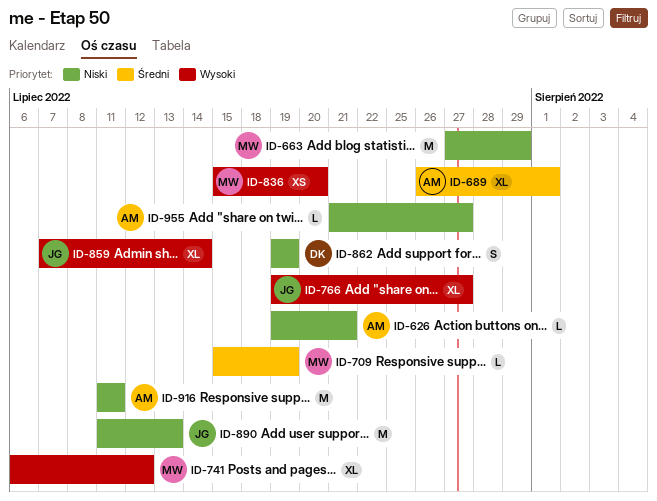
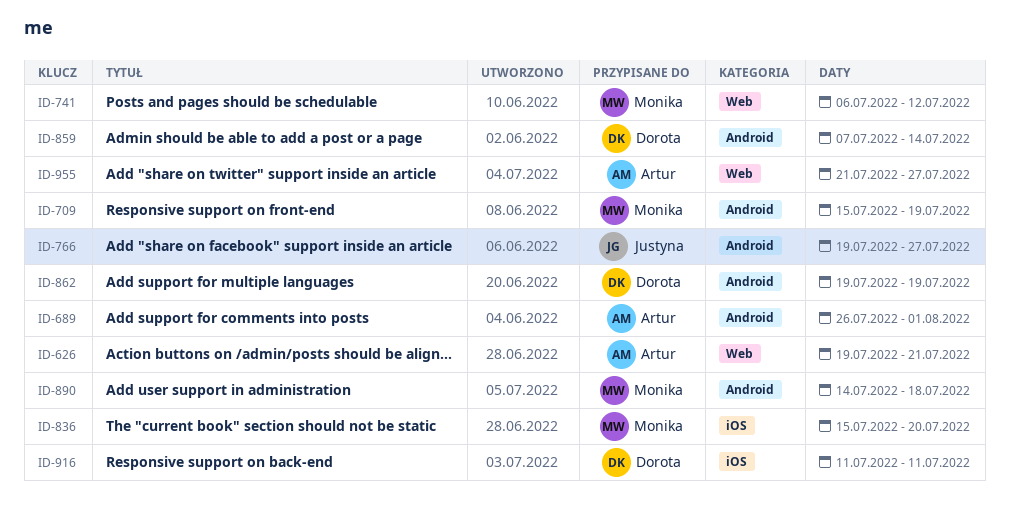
ID-663: present -> none
ID-859, owner: Justyna -> Dorota
ID-890, owner: Justyna -> Monika
ID-890, start: Jul 11 -> Jul 14
ID-890, due: Jul 13 -> Jul 18
ID-916, owner: Artur -> Dorota

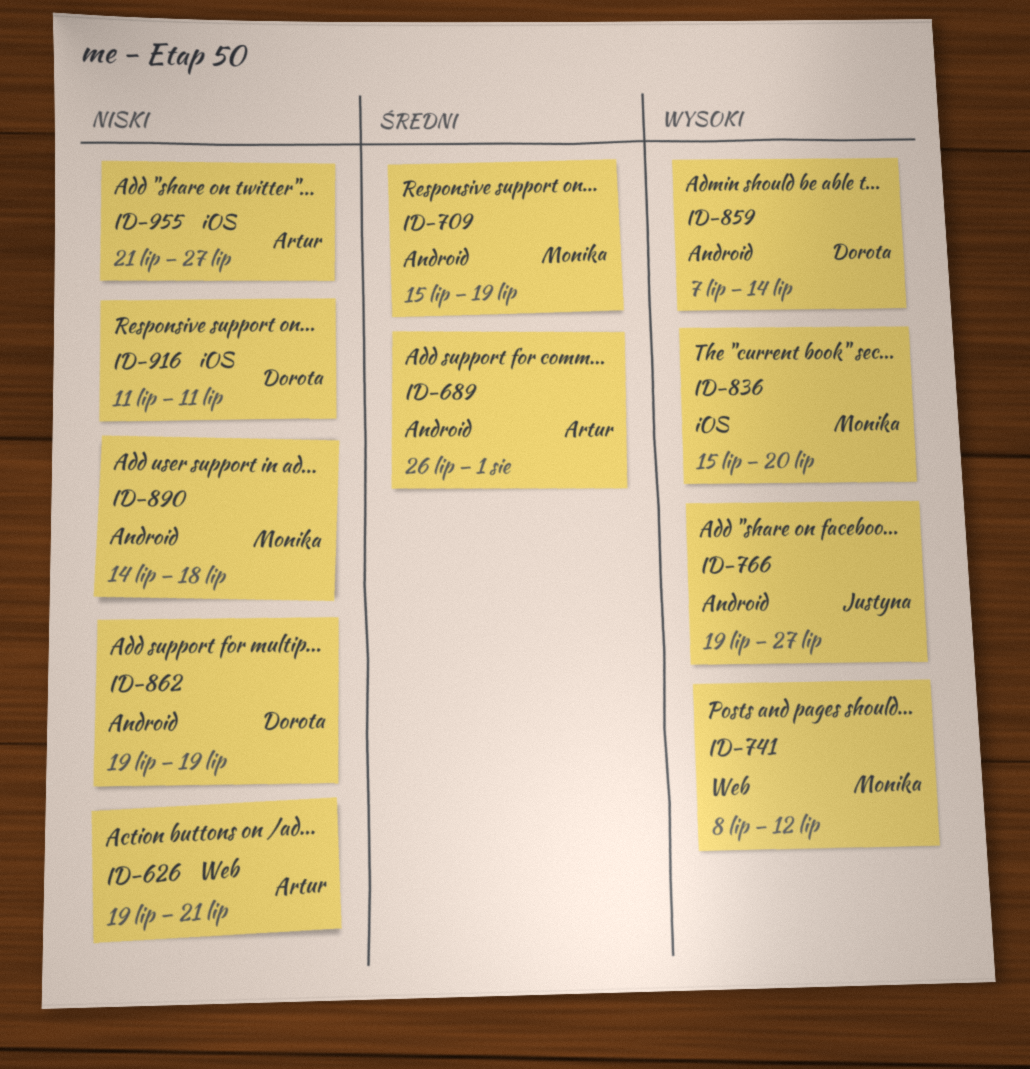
ID-741, start: Jul 6 -> Jul 8
ID-955, label: Web -> iOS

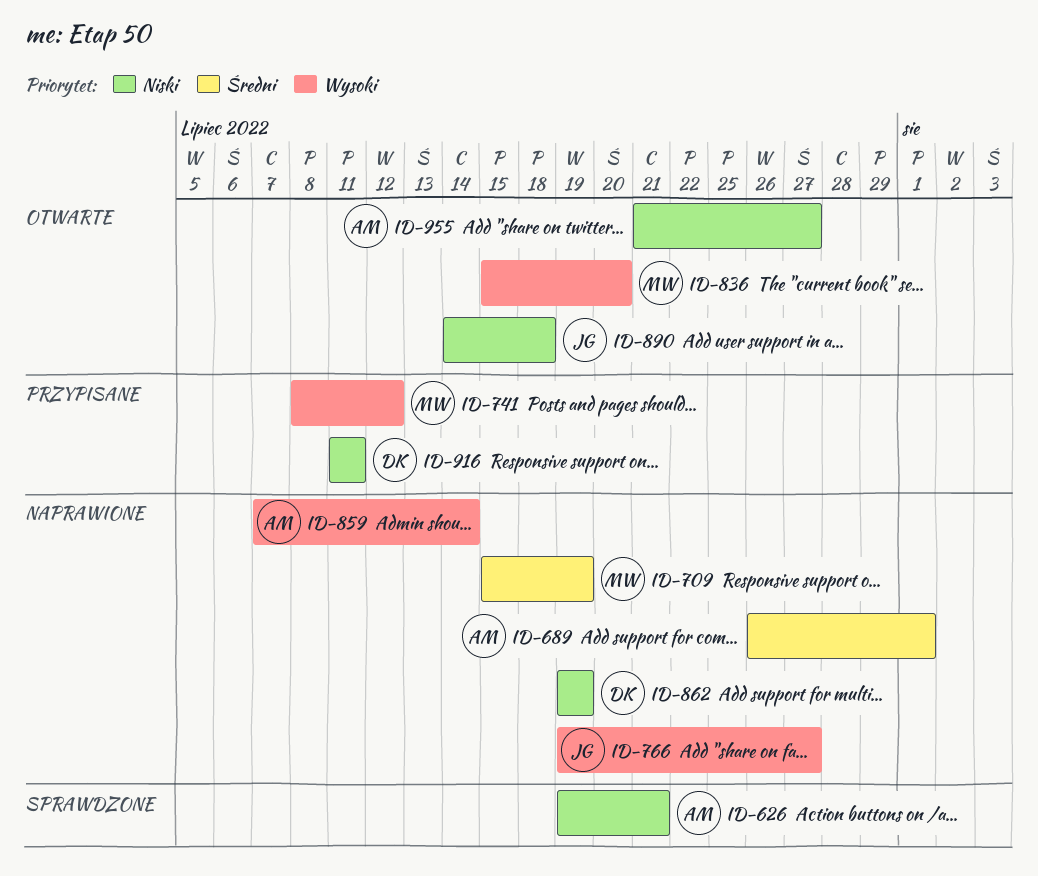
ID-859, owner: Dorota -> Artur
ID-890, owner: Monika -> Justyna

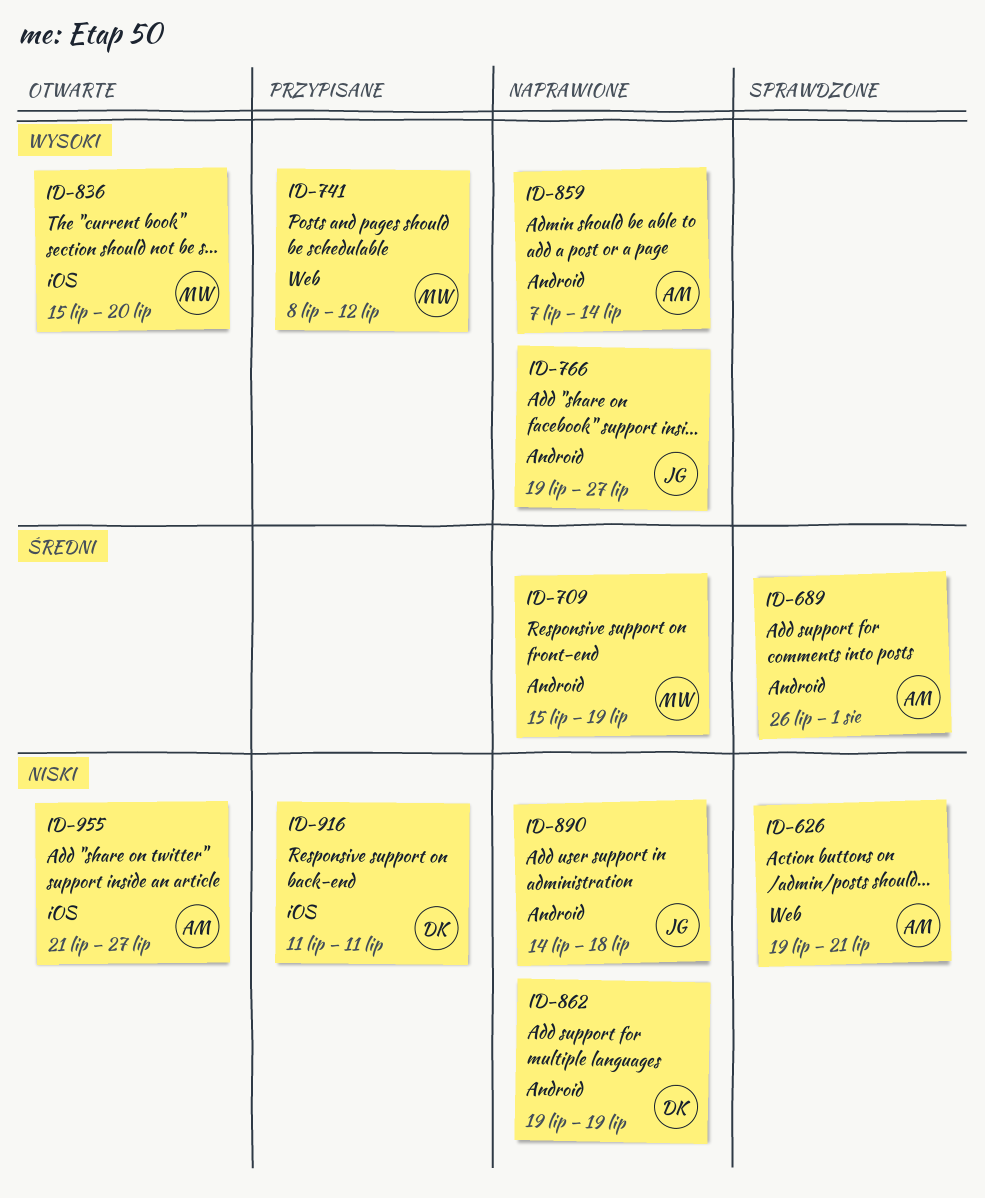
ID-689, status: Naprawione -> Sprawdzone
ID-890, status: Otwarte -> Naprawione

